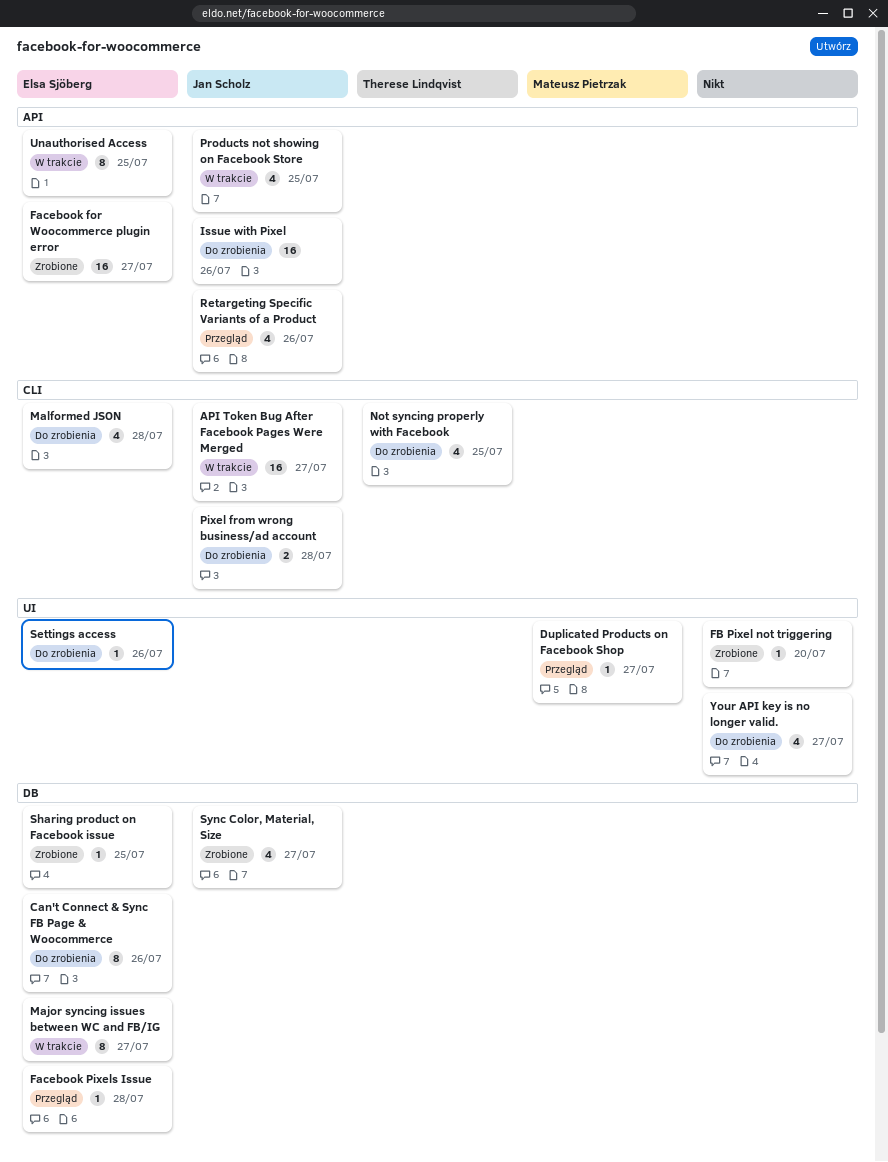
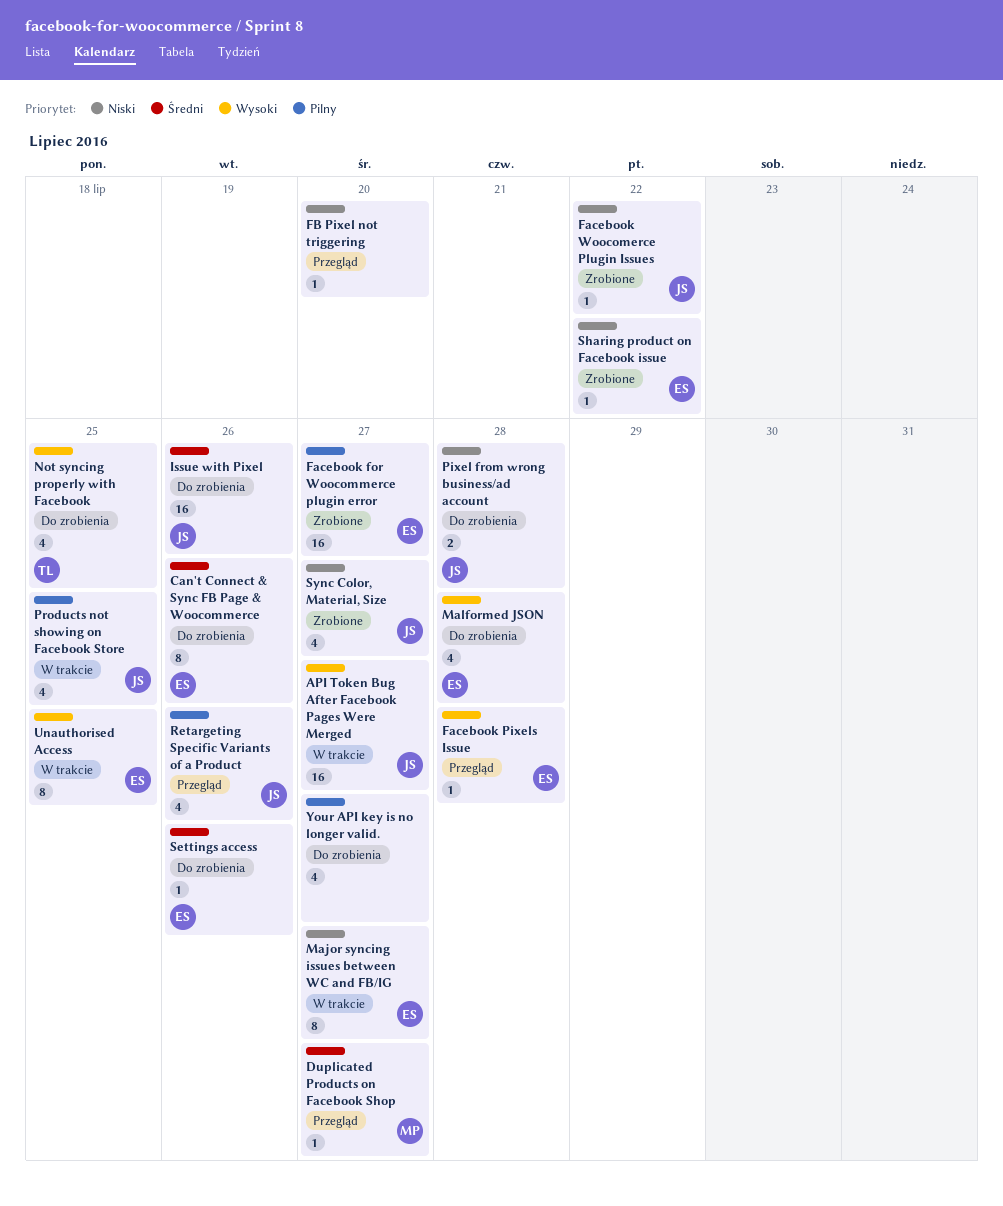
Facebook Woocomerce Plugin Issues: none -> present
FB Pixel not triggering, status: Zrobione -> Przegląd
Sharing product on Facebook issue, due: Jul 25 -> Jul 22

